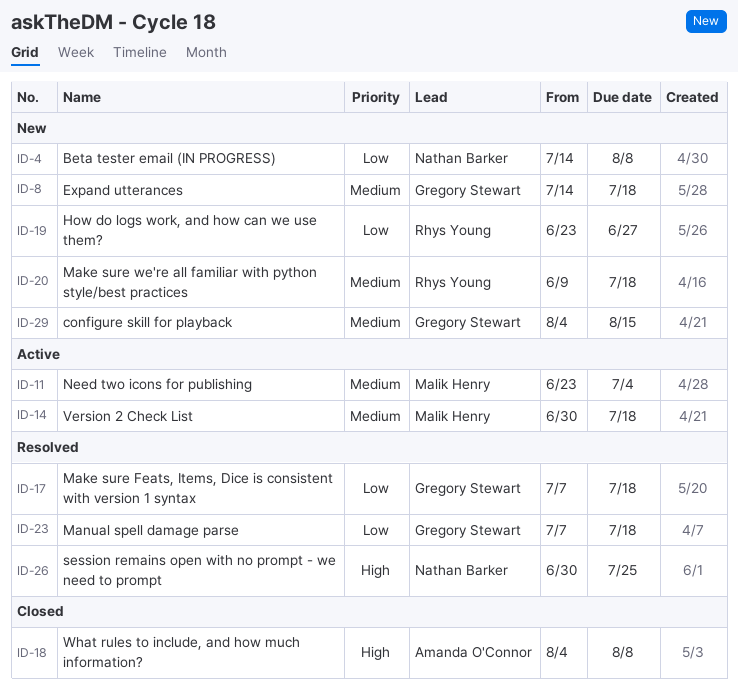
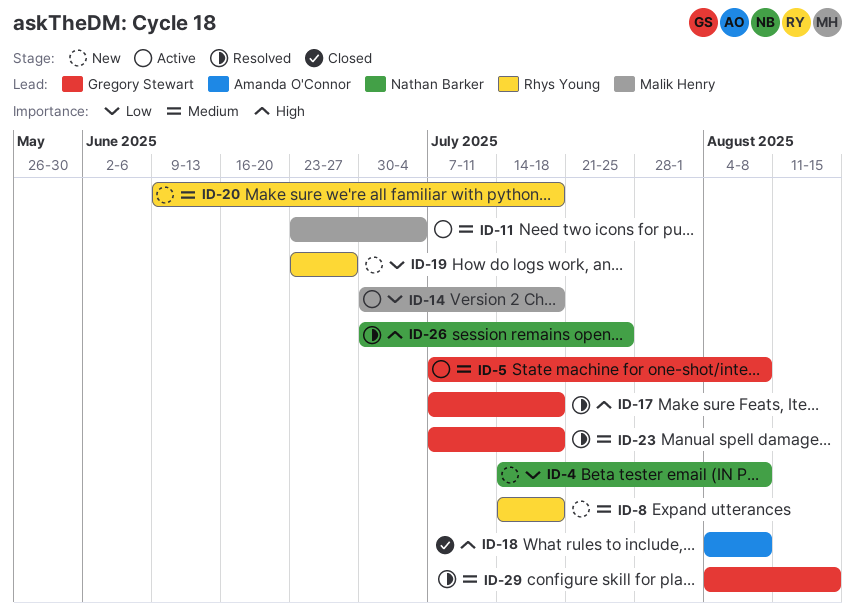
ID-5: none -> present
ID-8, owner: Gregory Stewart -> Rhys Young
ID-14, priority: Medium -> Low
ID-17, priority: Low -> High
ID-23, priority: Low -> Medium
ID-29, status: New -> Resolved

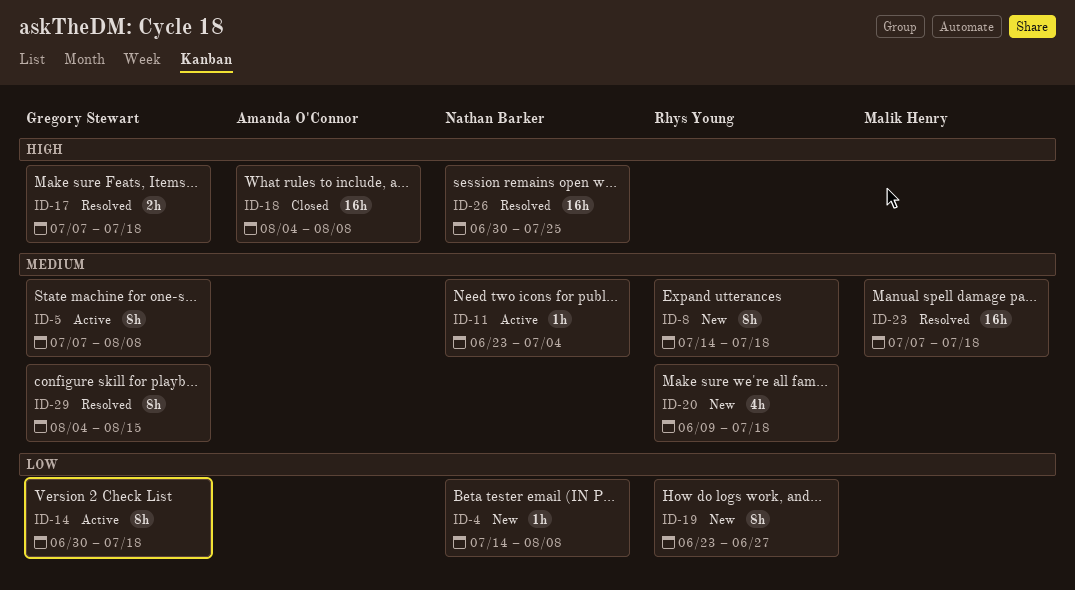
ID-11, owner: Malik Henry -> Nathan Barker
ID-14, owner: Malik Henry -> Gregory Stewart
ID-23, owner: Gregory Stewart -> Malik Henry

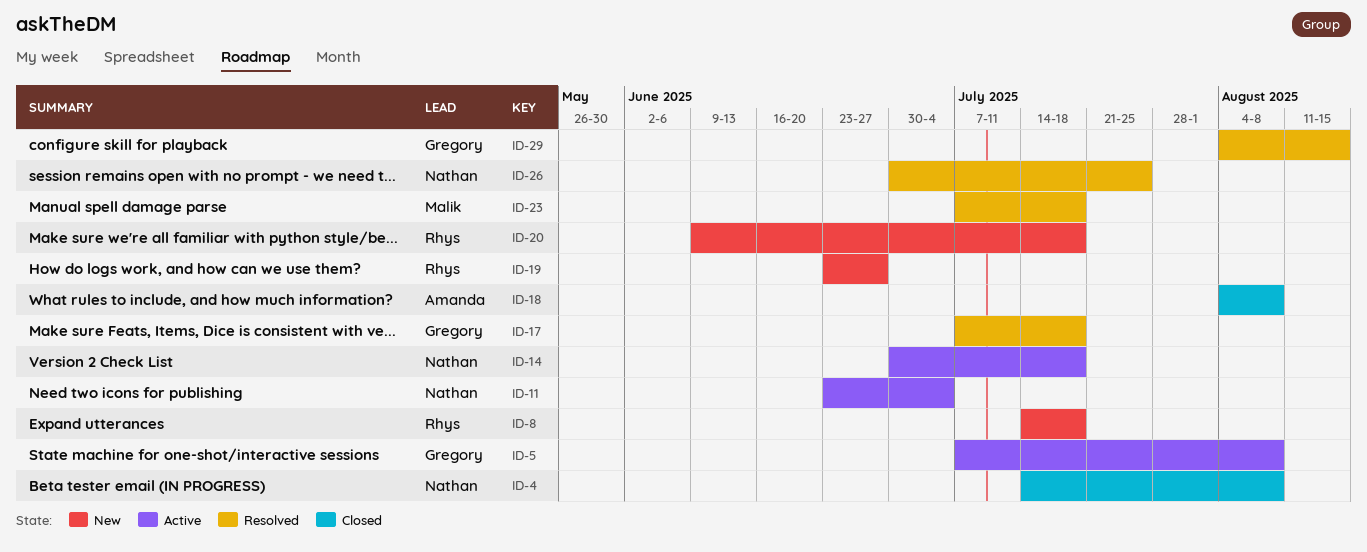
ID-4, status: New -> Closed
ID-14, owner: Gregory Stewart -> Nathan Barker

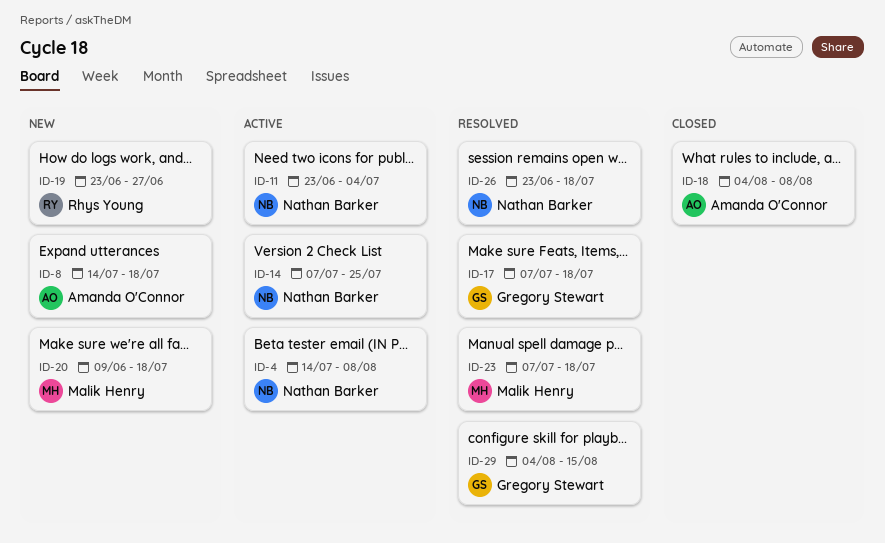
ID-4, status: Closed -> Active
ID-5: present -> none
ID-8, owner: Rhys Young -> Amanda O'Connor
ID-14, start: Jun 30 -> Jul 7
ID-14, due: Jul 18 -> Jul 25
ID-20, owner: Rhys Young -> Malik Henry
ID-26, start: Jun 30 -> Jun 23
ID-26, due: Jul 25 -> Jul 18

